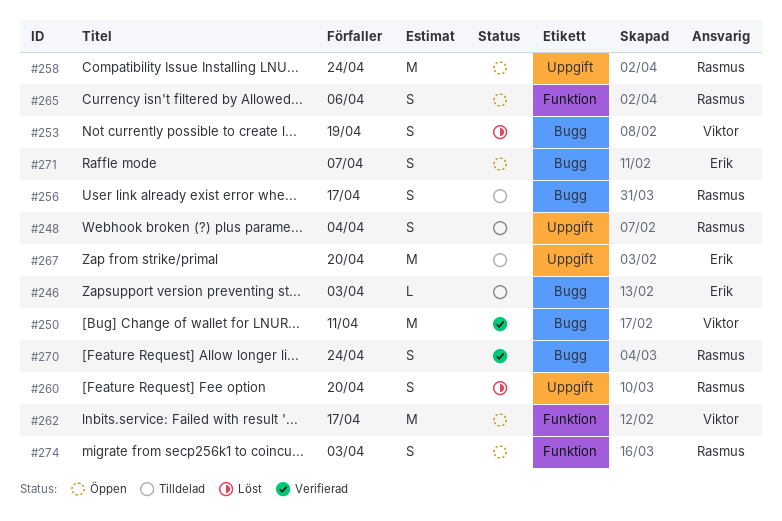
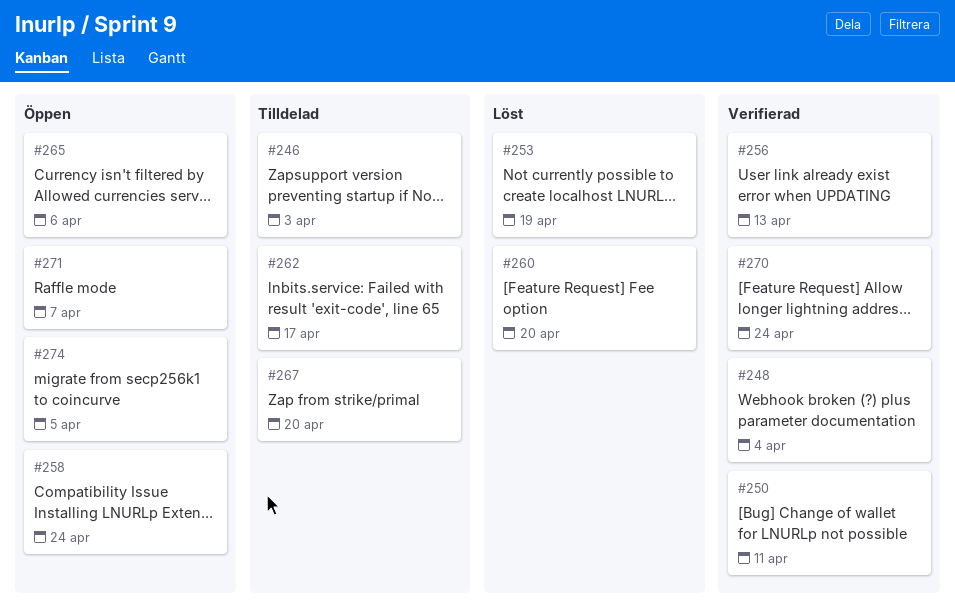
#248, status: Tilldelad -> Verifierad
#256, status: Tilldelad -> Verifierad
#256, due: Apr 17 -> Apr 13
#262, status: Öppen -> Tilldelad
#274, due: Apr 3 -> Apr 5

